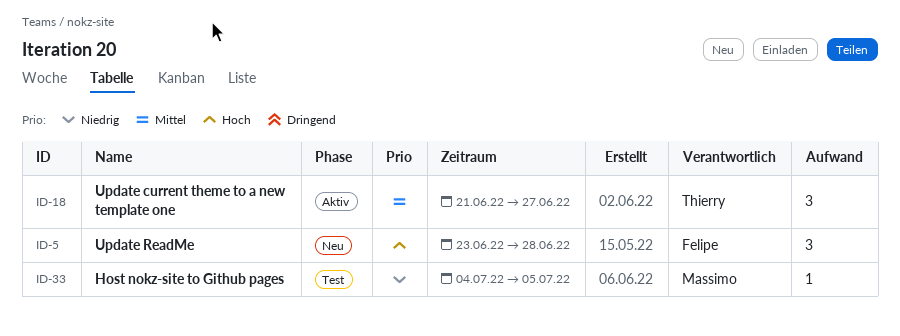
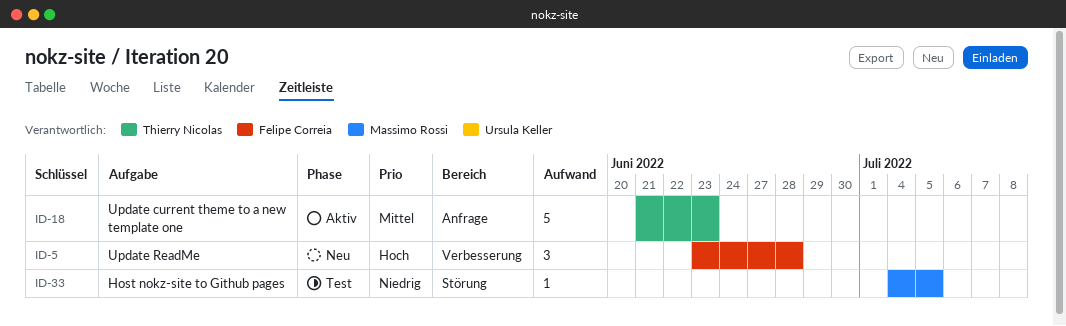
ID-18, estimate: 3 -> 5
ID-18, due: Jun 27 -> Jun 23

